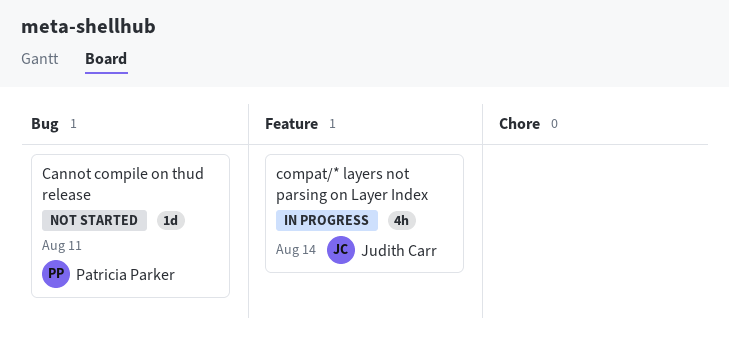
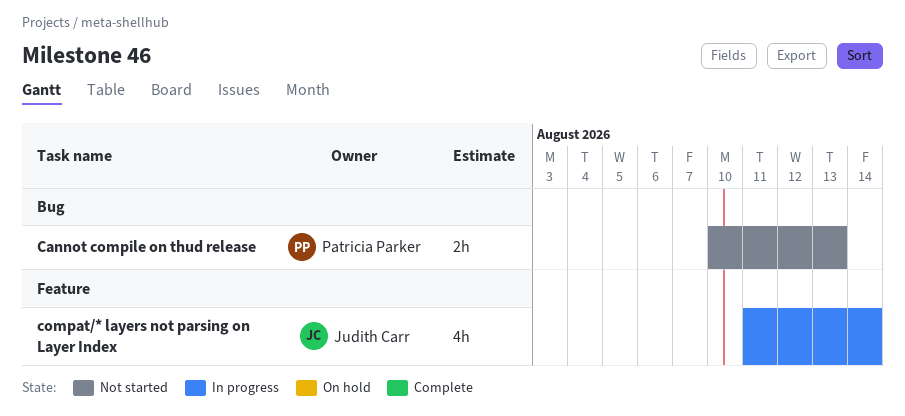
Cannot compile on thud release, estimate: 1d -> 2h
Cannot compile on thud release, due: Aug 11 -> Aug 13

